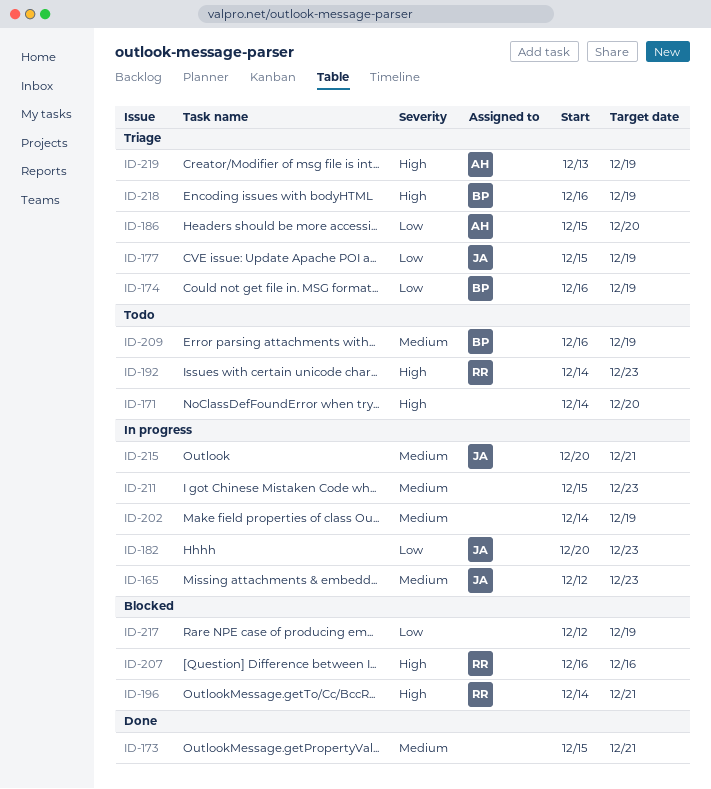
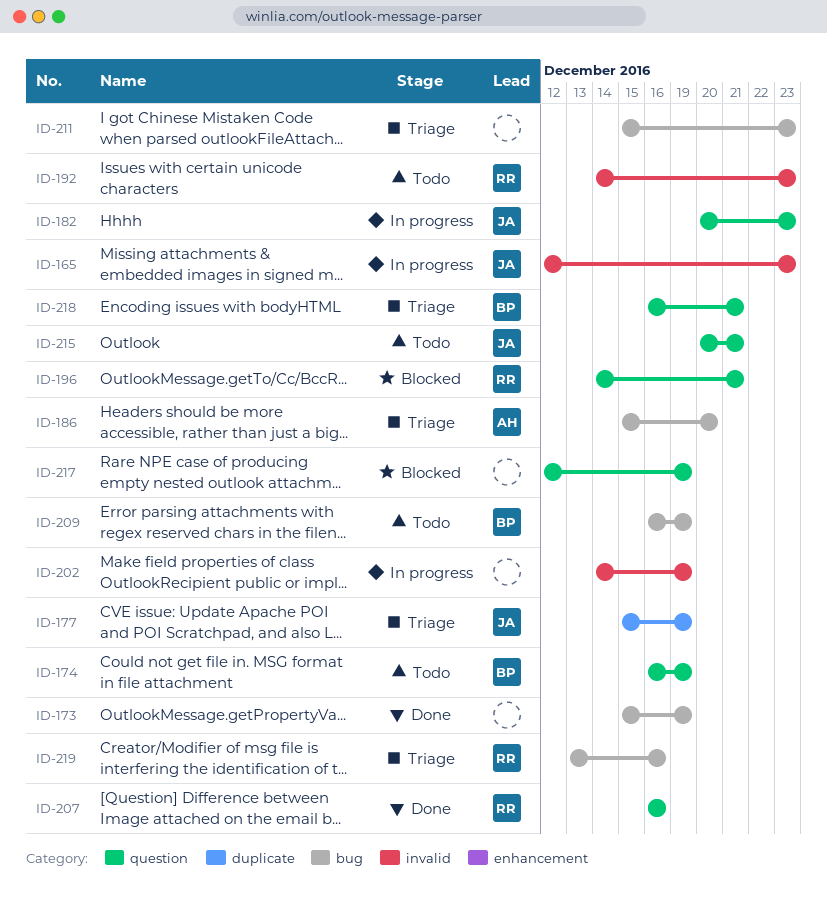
ID-171: present -> none
ID-173, due: Dec 21 -> Dec 19
ID-174, status: Triage -> Todo
ID-207, status: Blocked -> Done
ID-211, status: In progress -> Triage
ID-215, status: In progress -> Todo
ID-218, due: Dec 19 -> Dec 21
ID-219, owner: AH -> RR
ID-219, due: Dec 19 -> Dec 16

